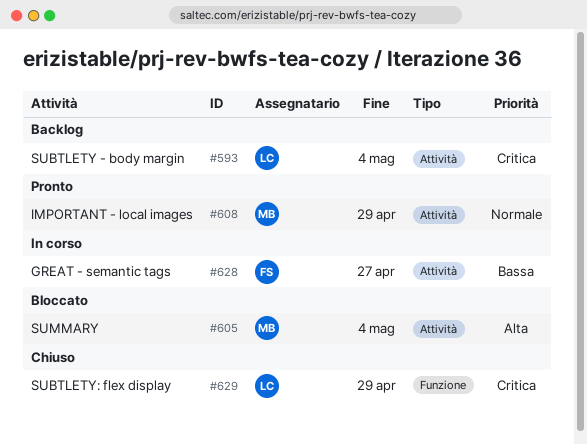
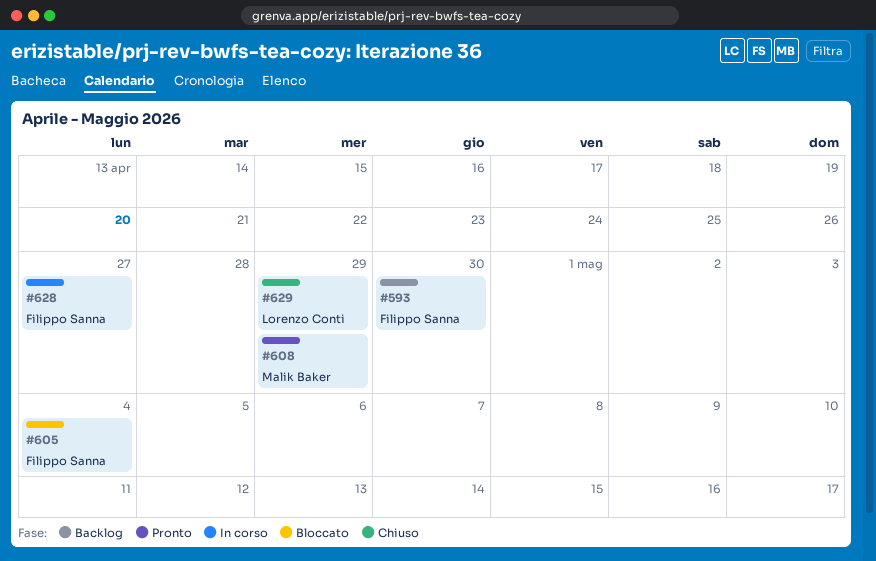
#593, owner: Lorenzo Conti -> Filippo Sanna
#593, due: May 4 -> Apr 30
#605, owner: Malik Baker -> Filippo Sanna

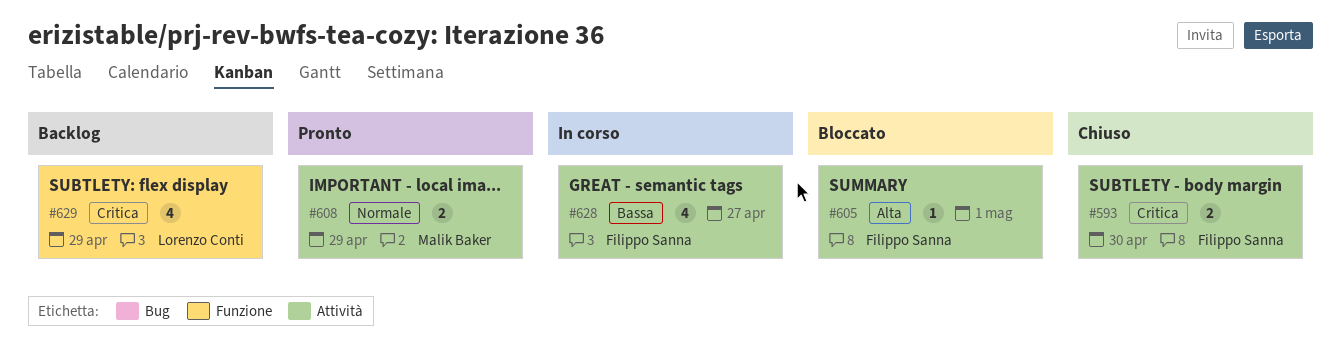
#593, status: Backlog -> Chiuso
#605, due: May 4 -> May 1
#629, status: Chiuso -> Backlog

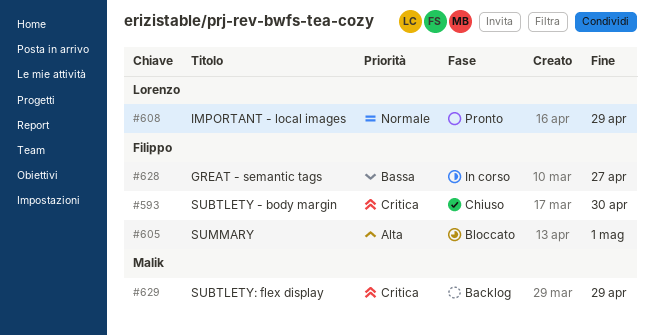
#608, owner: Malik Baker -> Lorenzo Conti
#629, owner: Lorenzo Conti -> Malik Baker

